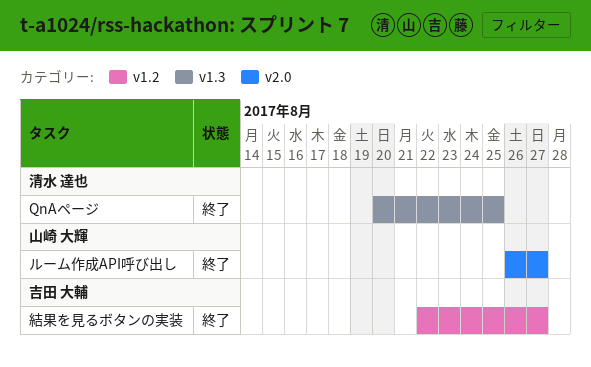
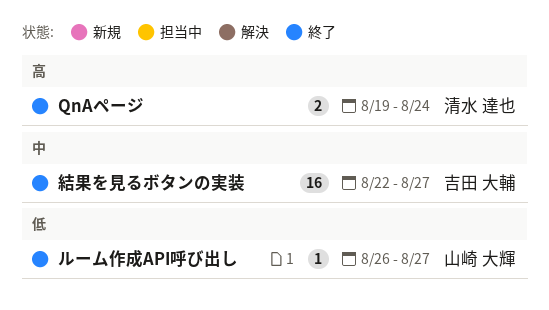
QnAページ, start: Aug 20 -> Aug 19
QnAページ, due: Aug 25 -> Aug 24

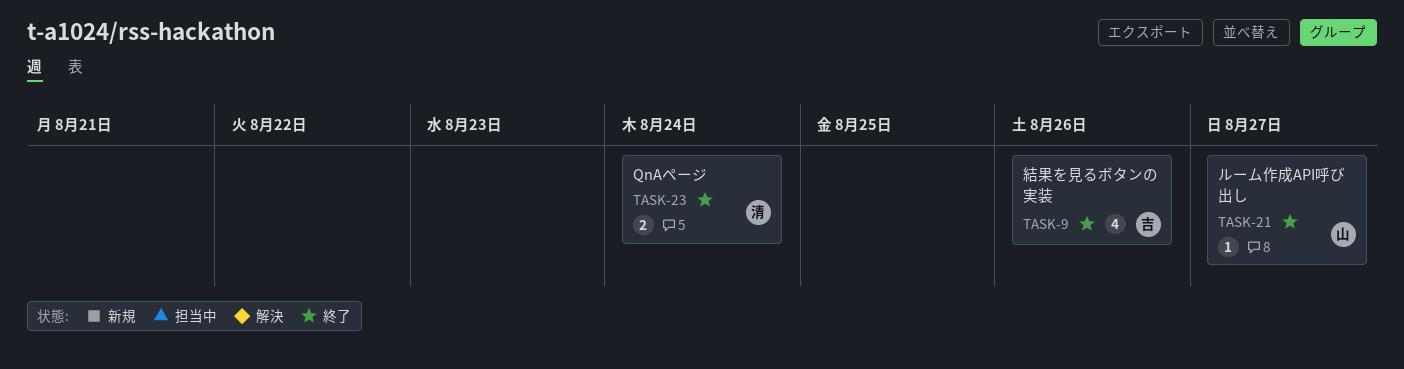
結果を見るボタンの実装, estimate: 16 -> 4
結果を見るボタンの実装, due: Aug 27 -> Aug 26

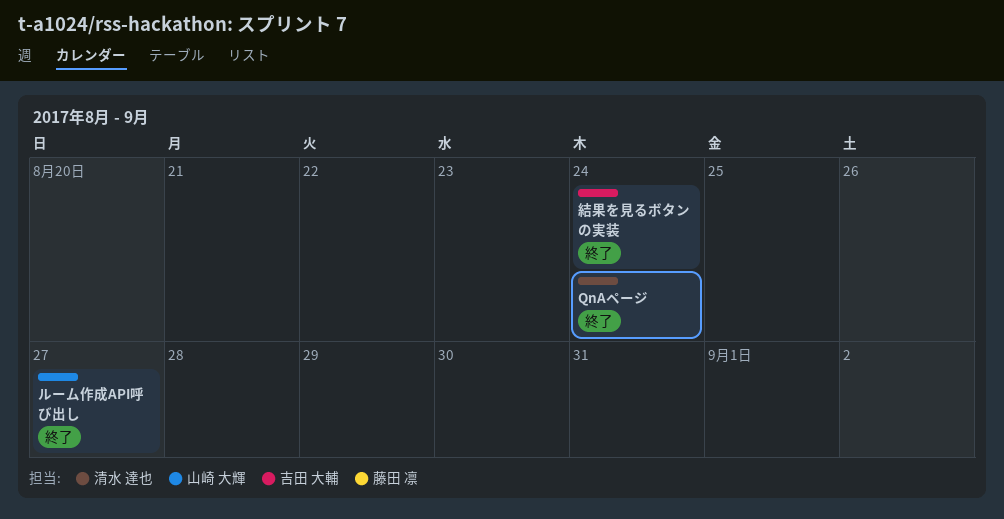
結果を見るボタンの実装, due: Aug 26 -> Aug 24

